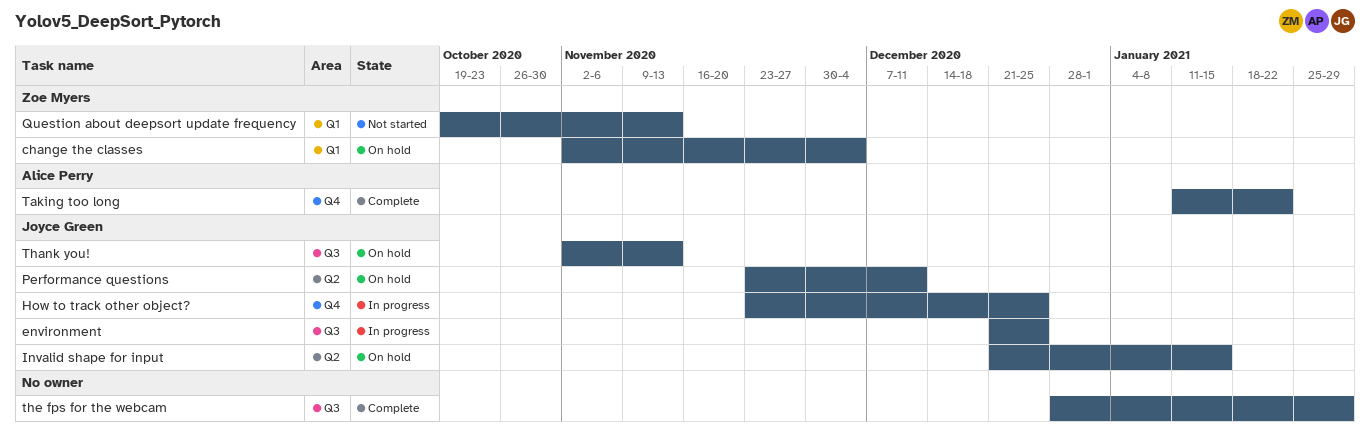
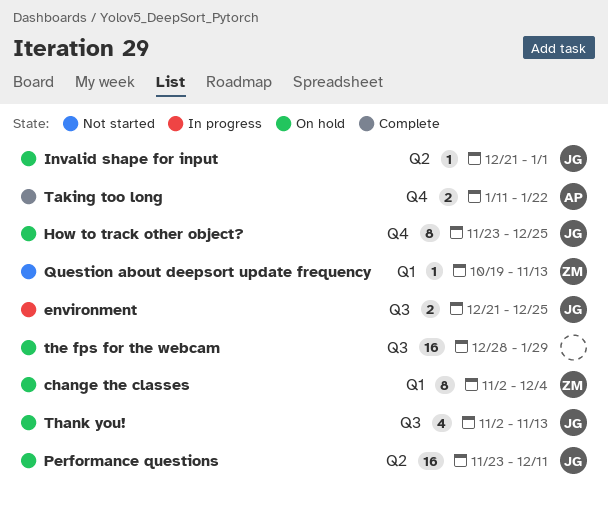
How to track other object?, status: In progress -> On hold
Invalid shape for input, due: Jan 15 -> Jan 1
the fps for the webcam, status: Complete -> On hold

